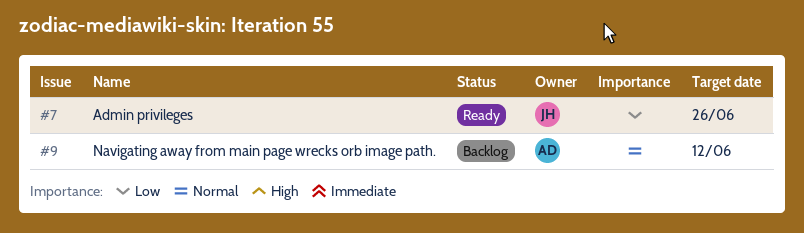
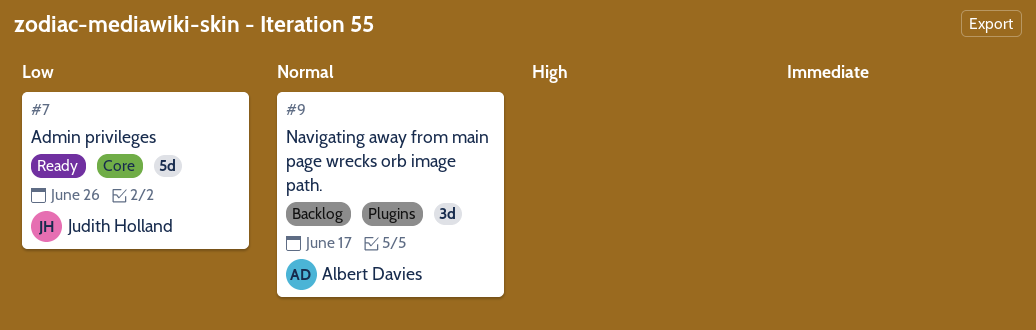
#9, due: Jun 12 -> Jun 17

